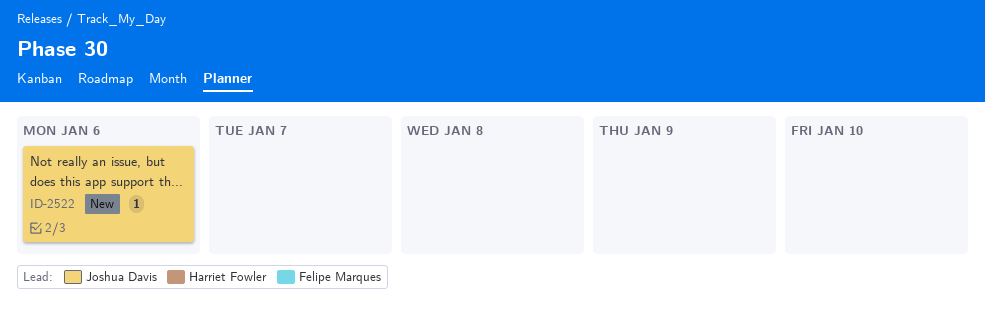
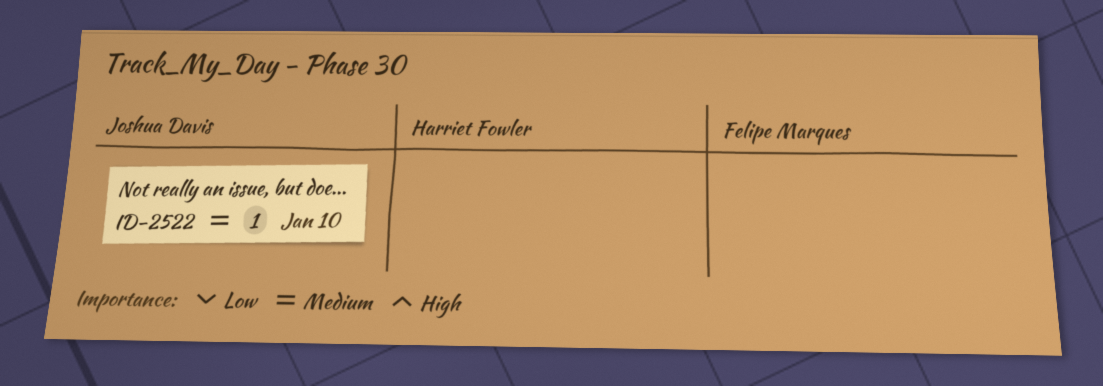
ID-2522, due: Jan 6 -> Jan 10

